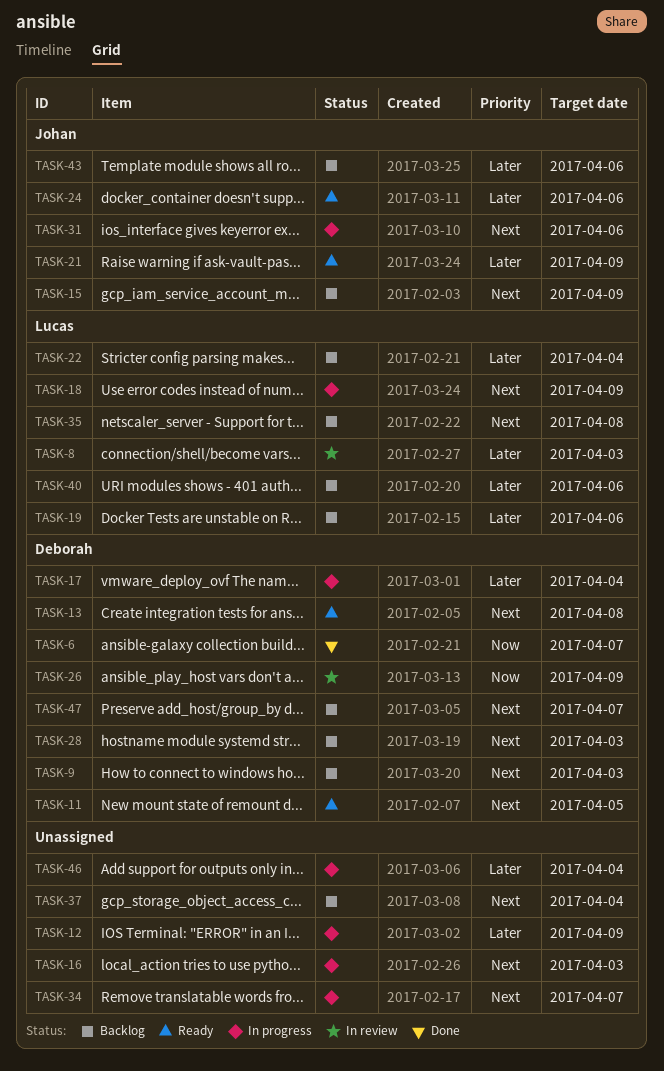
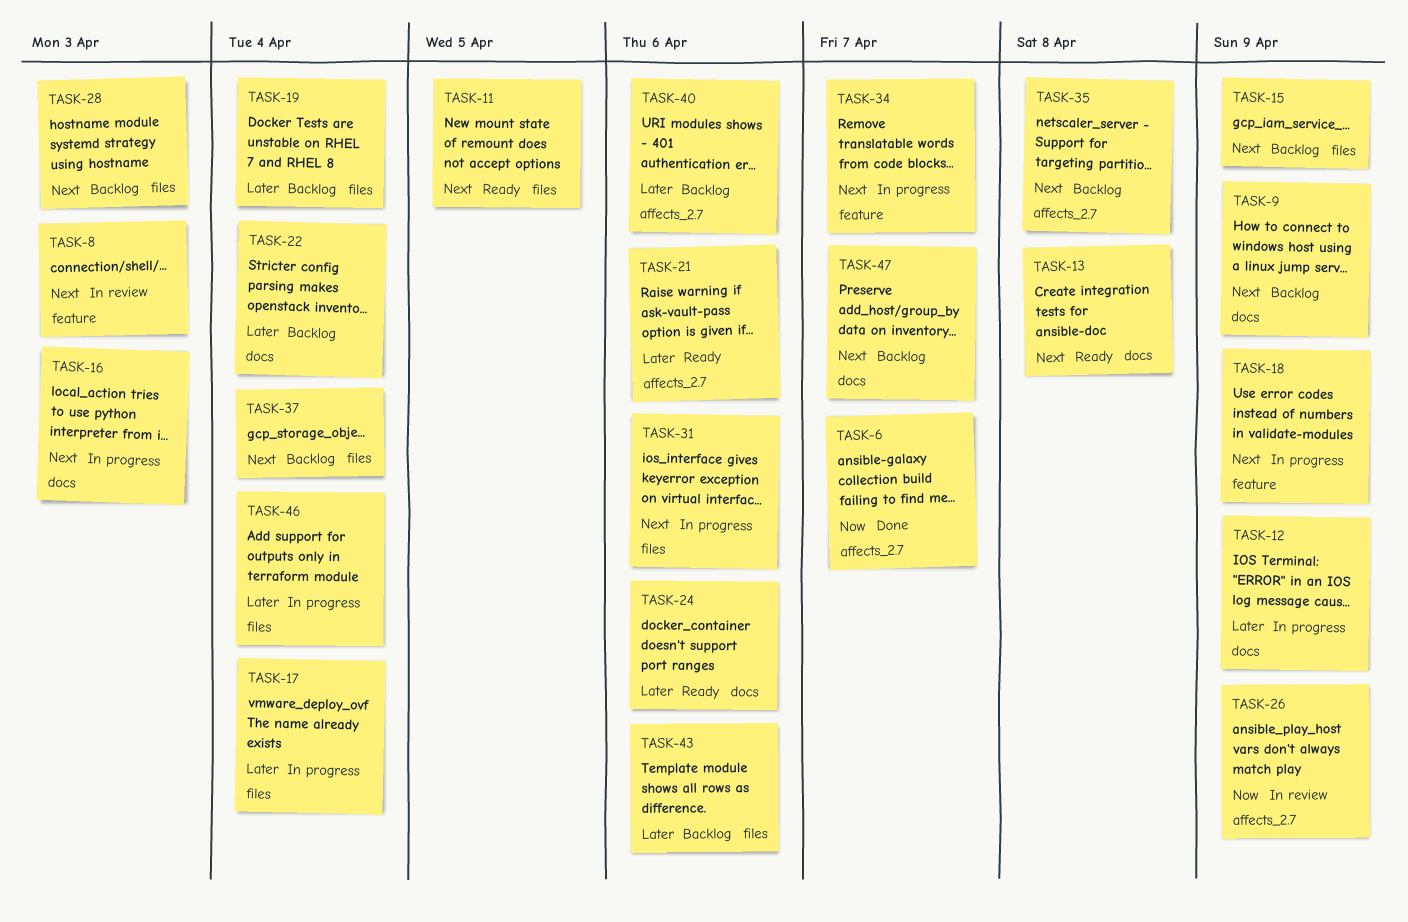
TASK-8, priority: Later -> Next
TASK-9, due: Apr 3 -> Apr 9
TASK-19, due: Apr 6 -> Apr 4
TASK-21, due: Apr 9 -> Apr 6

